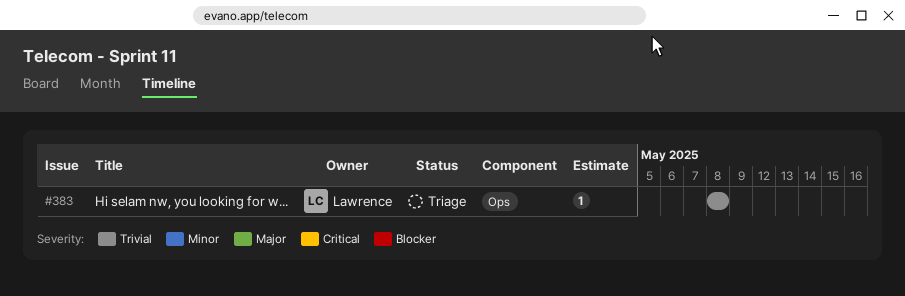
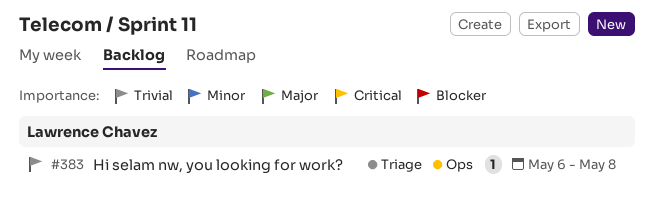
#383, start: May 8 -> May 6

